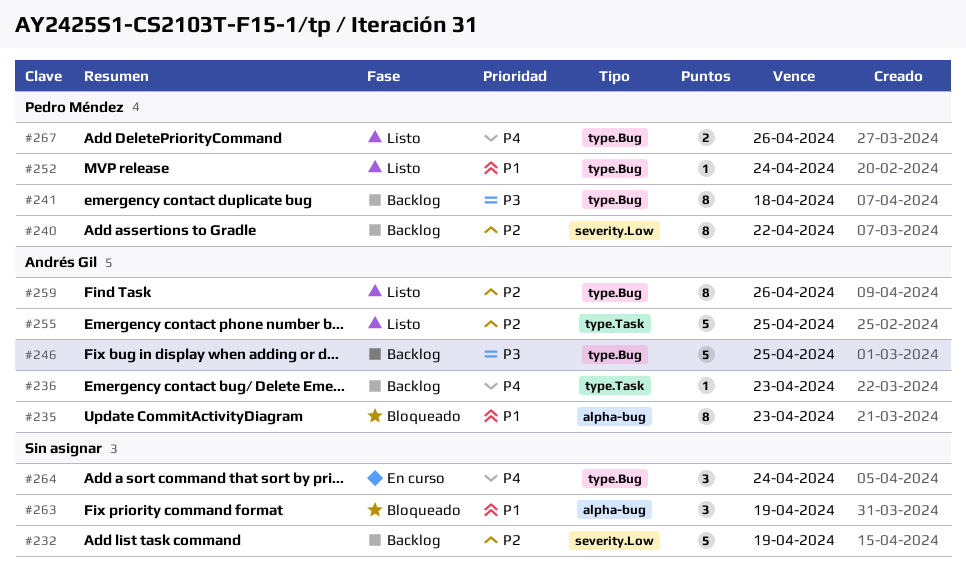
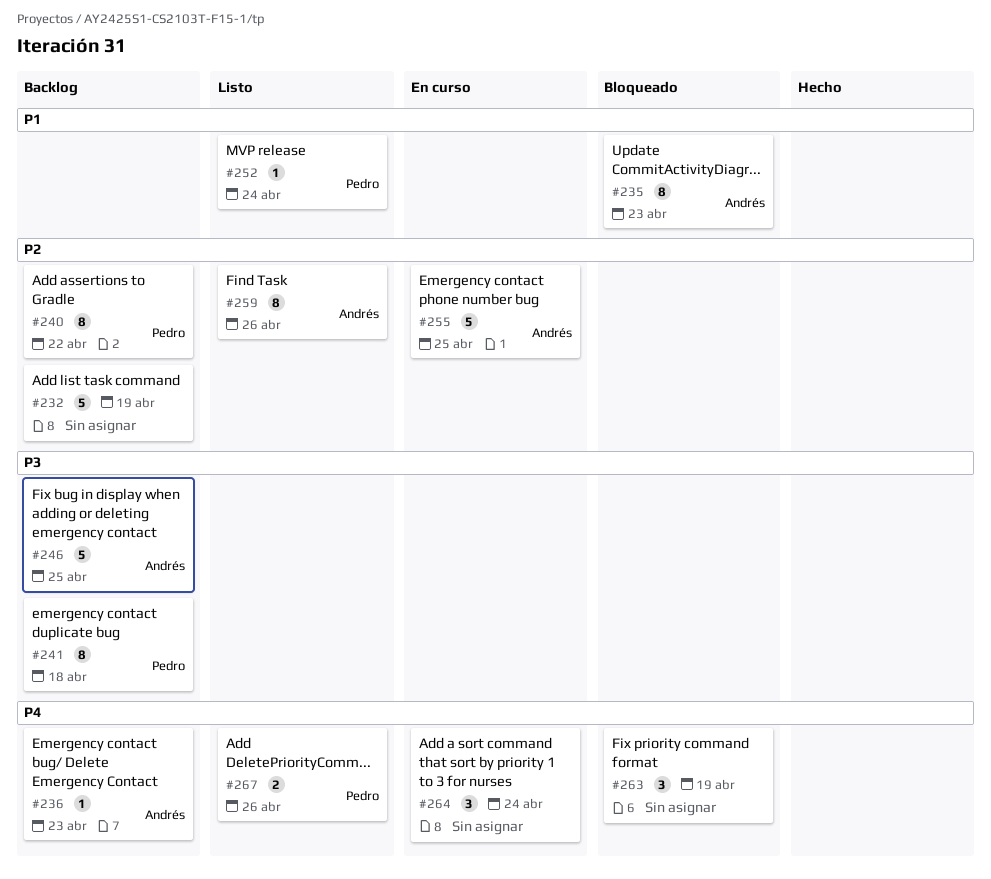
#255, status: Listo -> En curso
#263, priority: P1 -> P4

